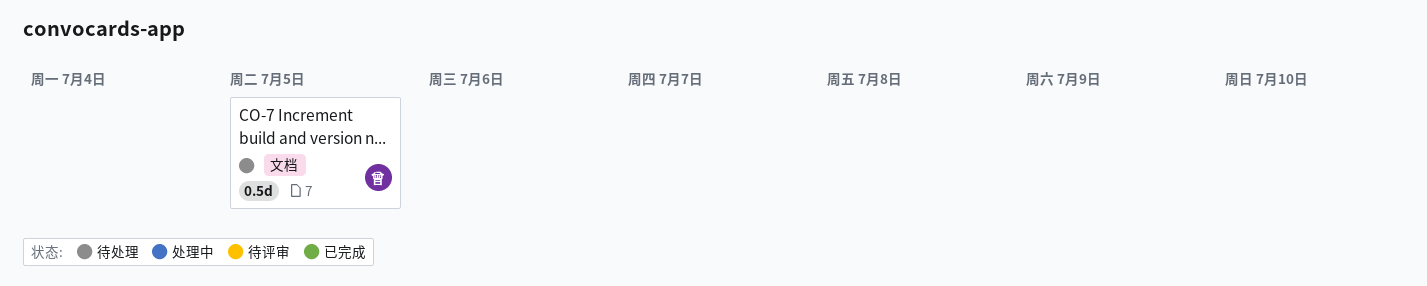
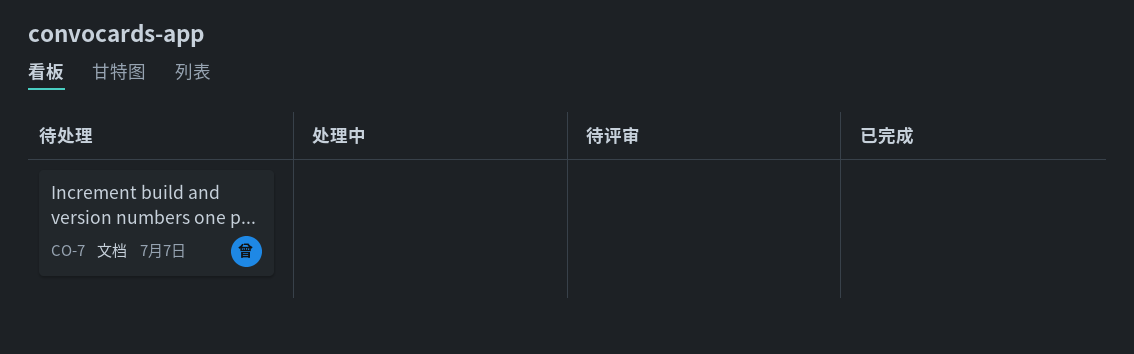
CO-7, due: Jul 5 -> Jul 7

